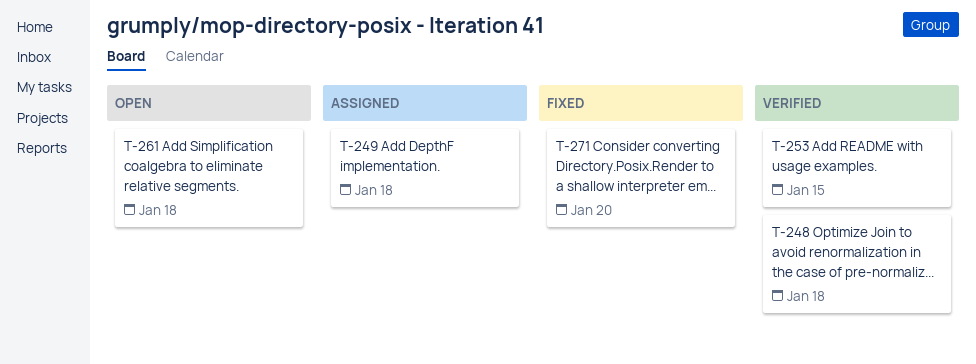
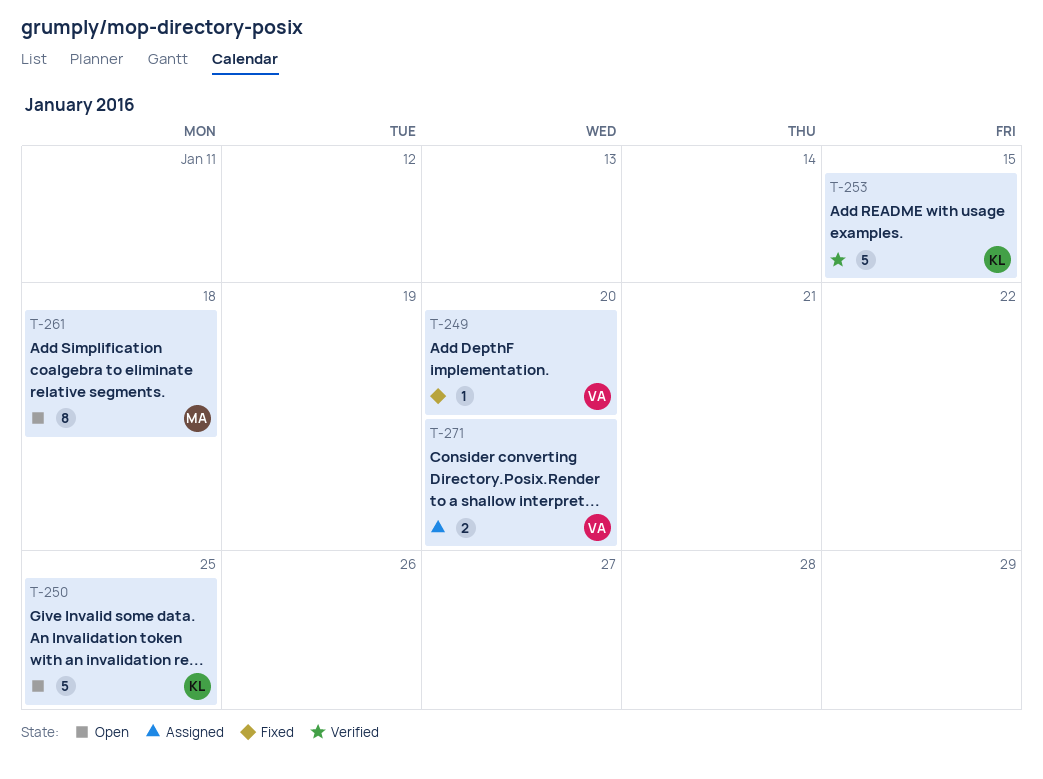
T-248: present -> none
T-249, status: Assigned -> Fixed
T-249, due: Jan 18 -> Jan 20
T-250: none -> present
T-271, status: Fixed -> Assigned

